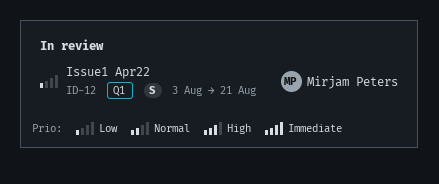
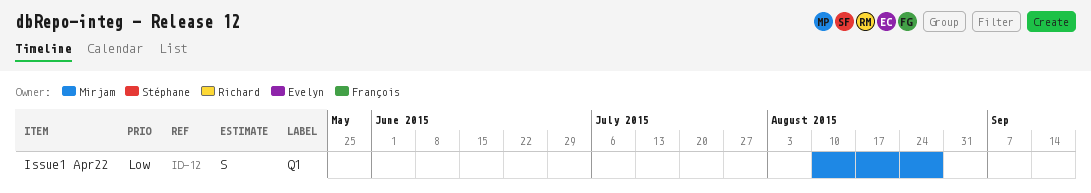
ID-12, start: Aug 3 -> Aug 10
ID-12, due: Aug 21 -> Aug 28

